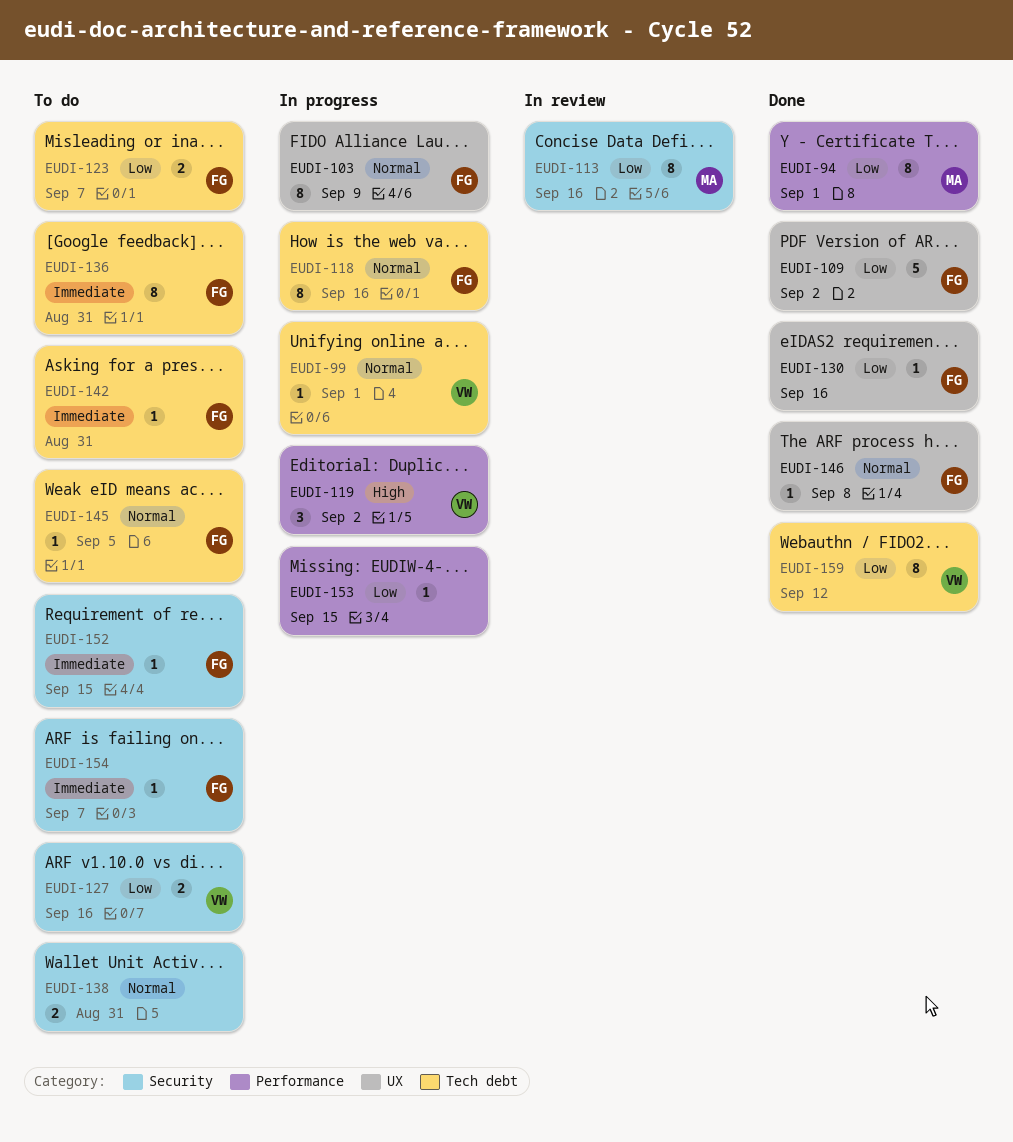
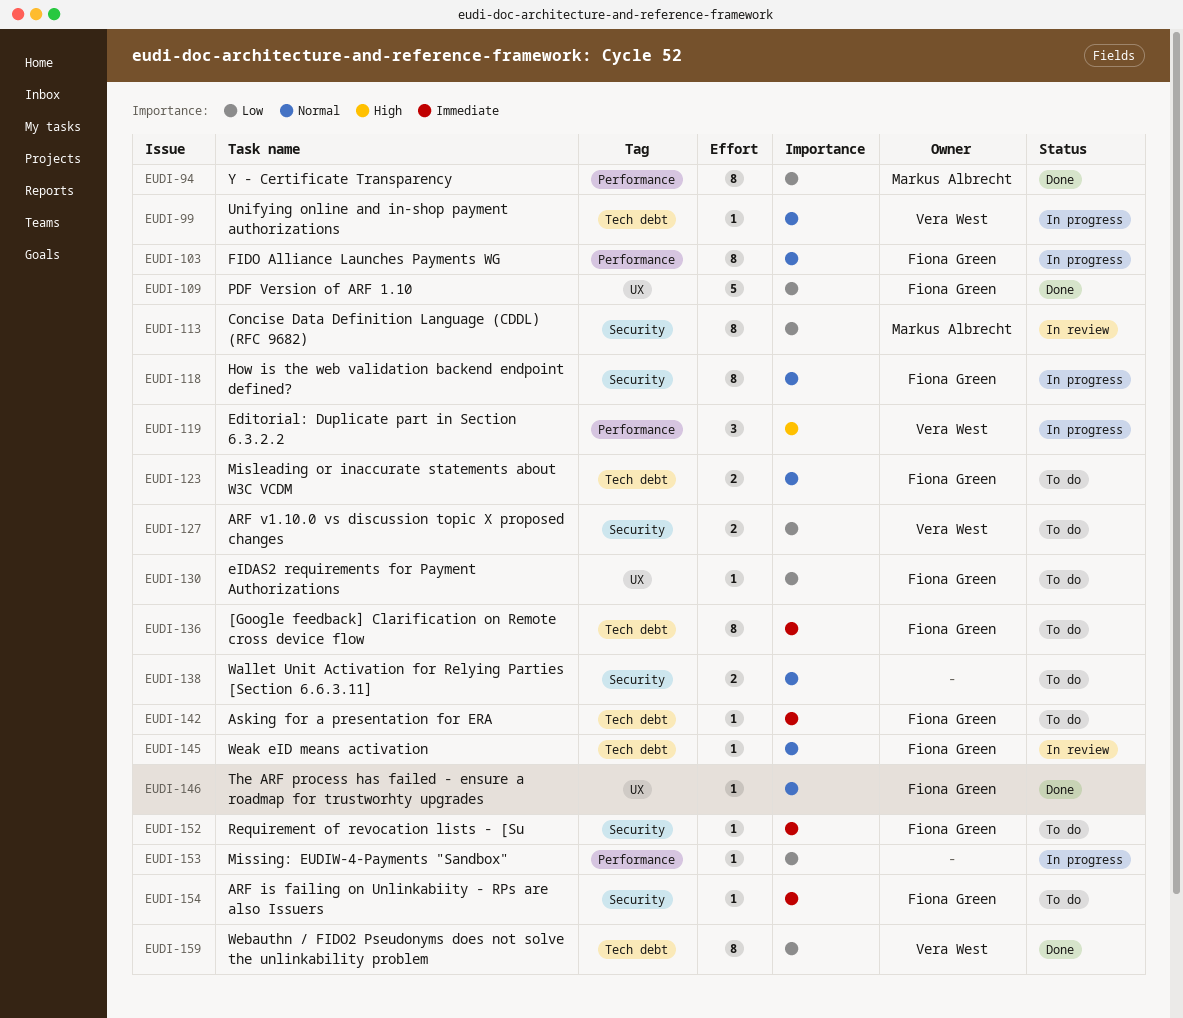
EUDI-103, label: UX -> Performance
EUDI-118, label: Tech debt -> Security
EUDI-123, priority: Low -> Normal
EUDI-130, status: Done -> To do
EUDI-145, status: To do -> In review

